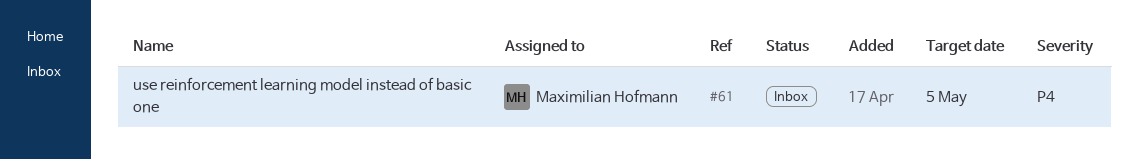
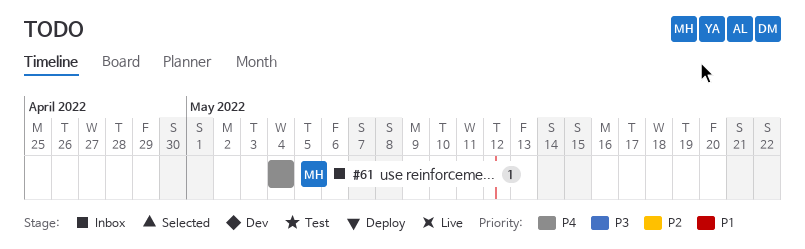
#61, due: May 5 -> May 4

